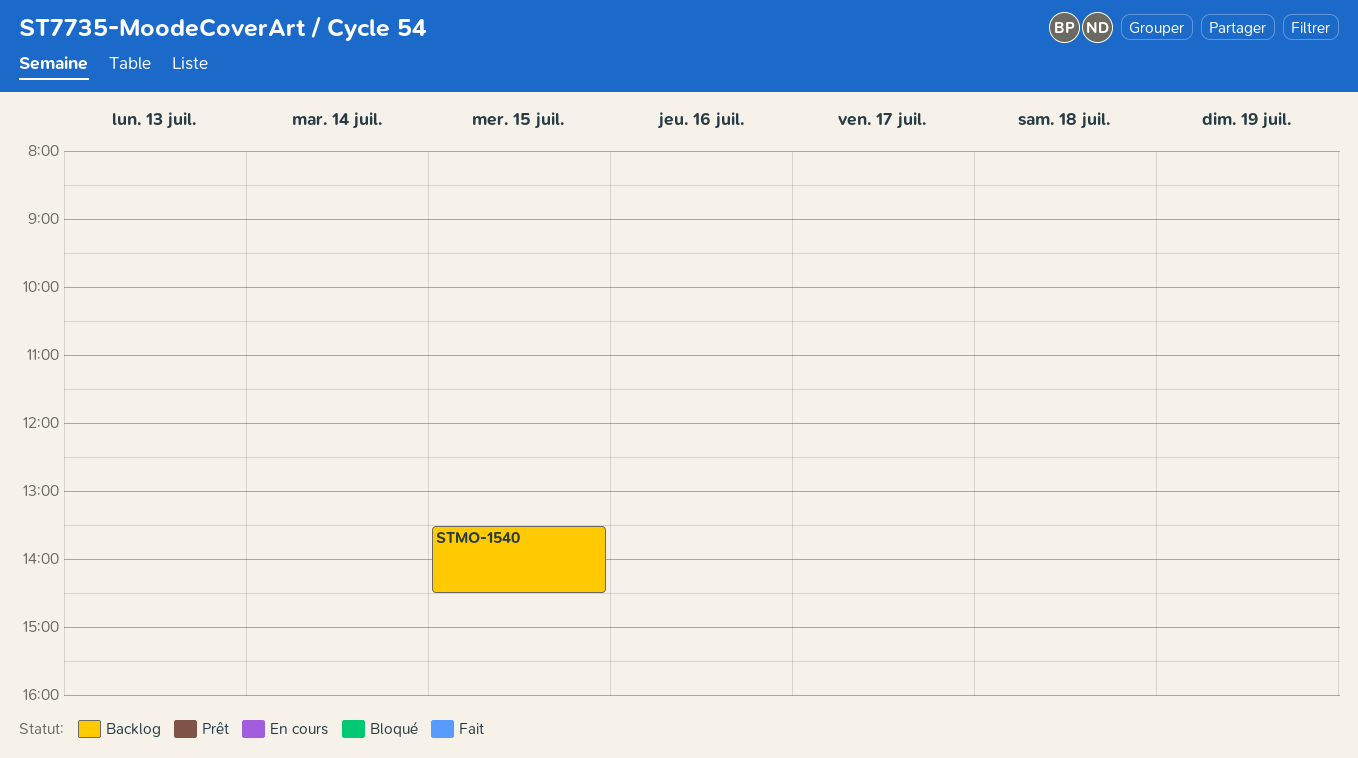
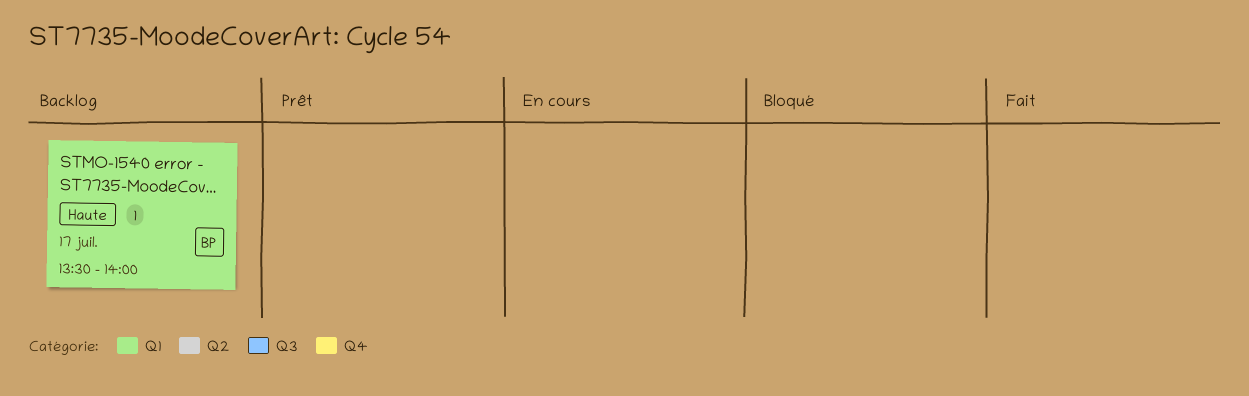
STMO-1540, day: Jul 15 -> Jul 17
STMO-1540, ends: 14:30 -> 14:00

